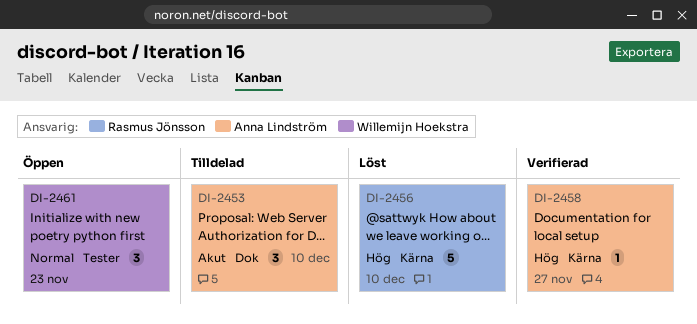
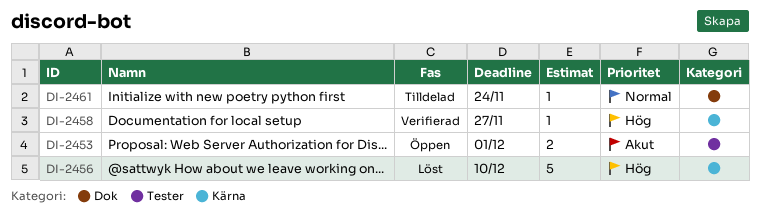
DI-2453, status: Tilldelad -> Öppen
DI-2453, label: Dok -> Tester
DI-2453, estimate: 3 -> 2
DI-2453, due: Dec 10 -> Dec 1
DI-2461, status: Öppen -> Tilldelad
DI-2461, label: Tester -> Dok
DI-2461, estimate: 3 -> 1
DI-2461, due: Nov 23 -> Nov 24

